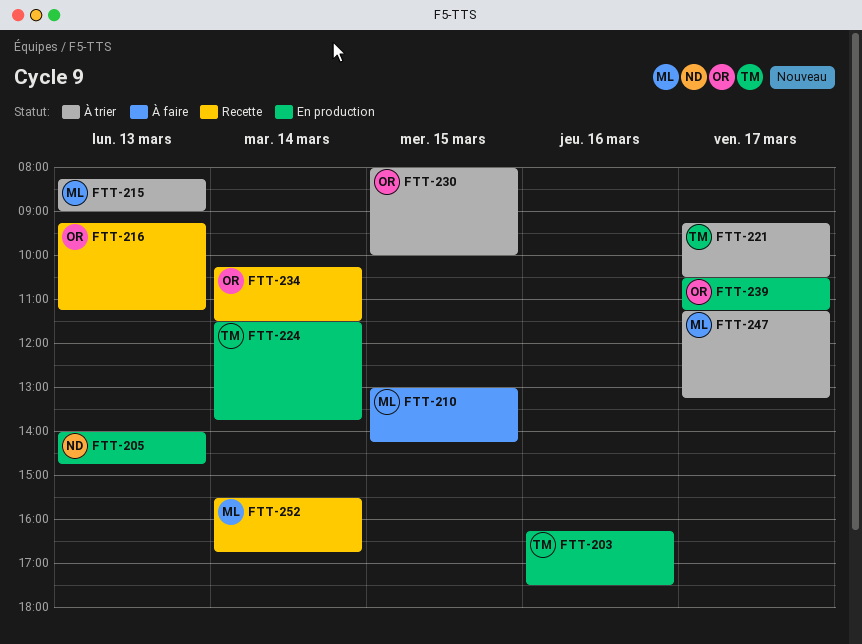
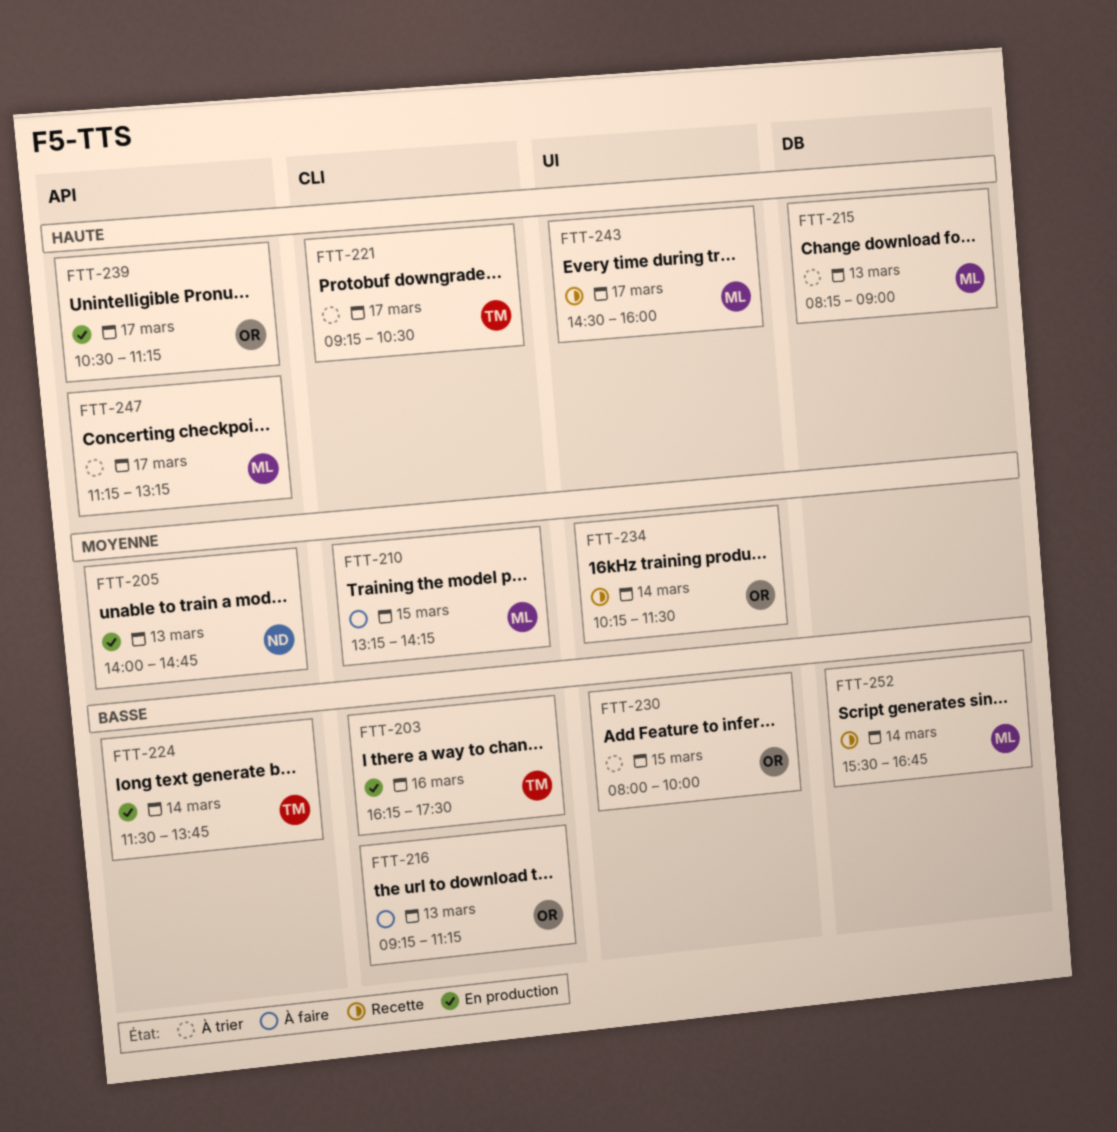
FTT-210, begins: 13:00 -> 13:15
FTT-216, status: Recette -> À faire
FTT-243: none -> present

